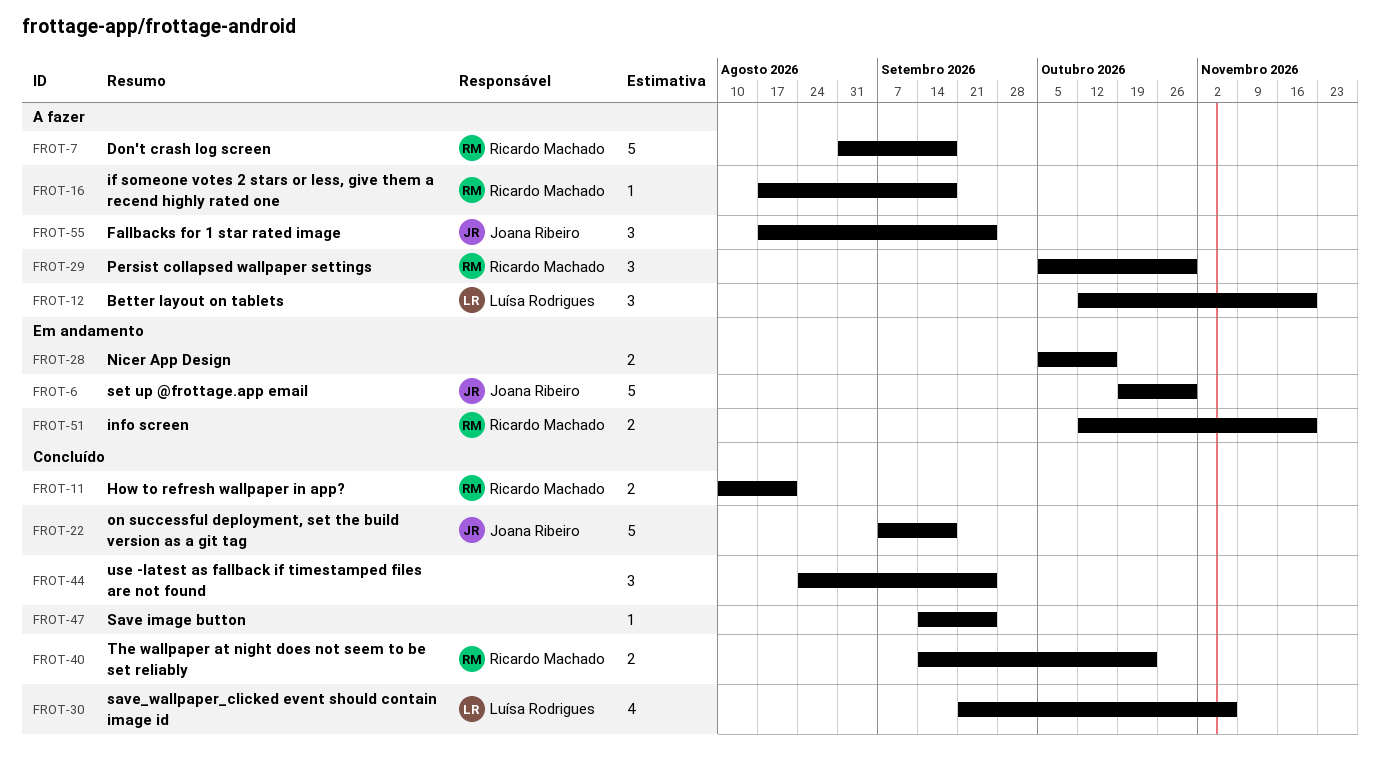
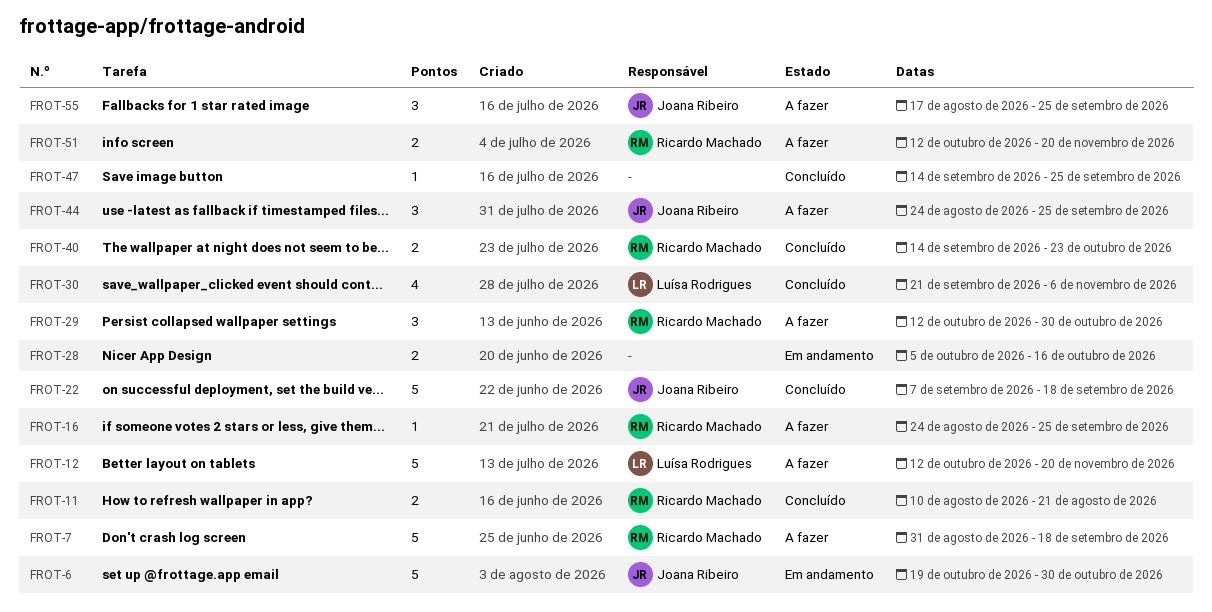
FROT-12, estimate: 3 -> 5
FROT-16, start: Aug 17 -> Aug 24
FROT-16, due: Sep 18 -> Sep 25
FROT-29, start: Oct 5 -> Oct 12
FROT-44, status: Concluído -> A fazer
FROT-44, owner: none -> Joana Ribeiro
FROT-51, status: Em andamento -> A fazer

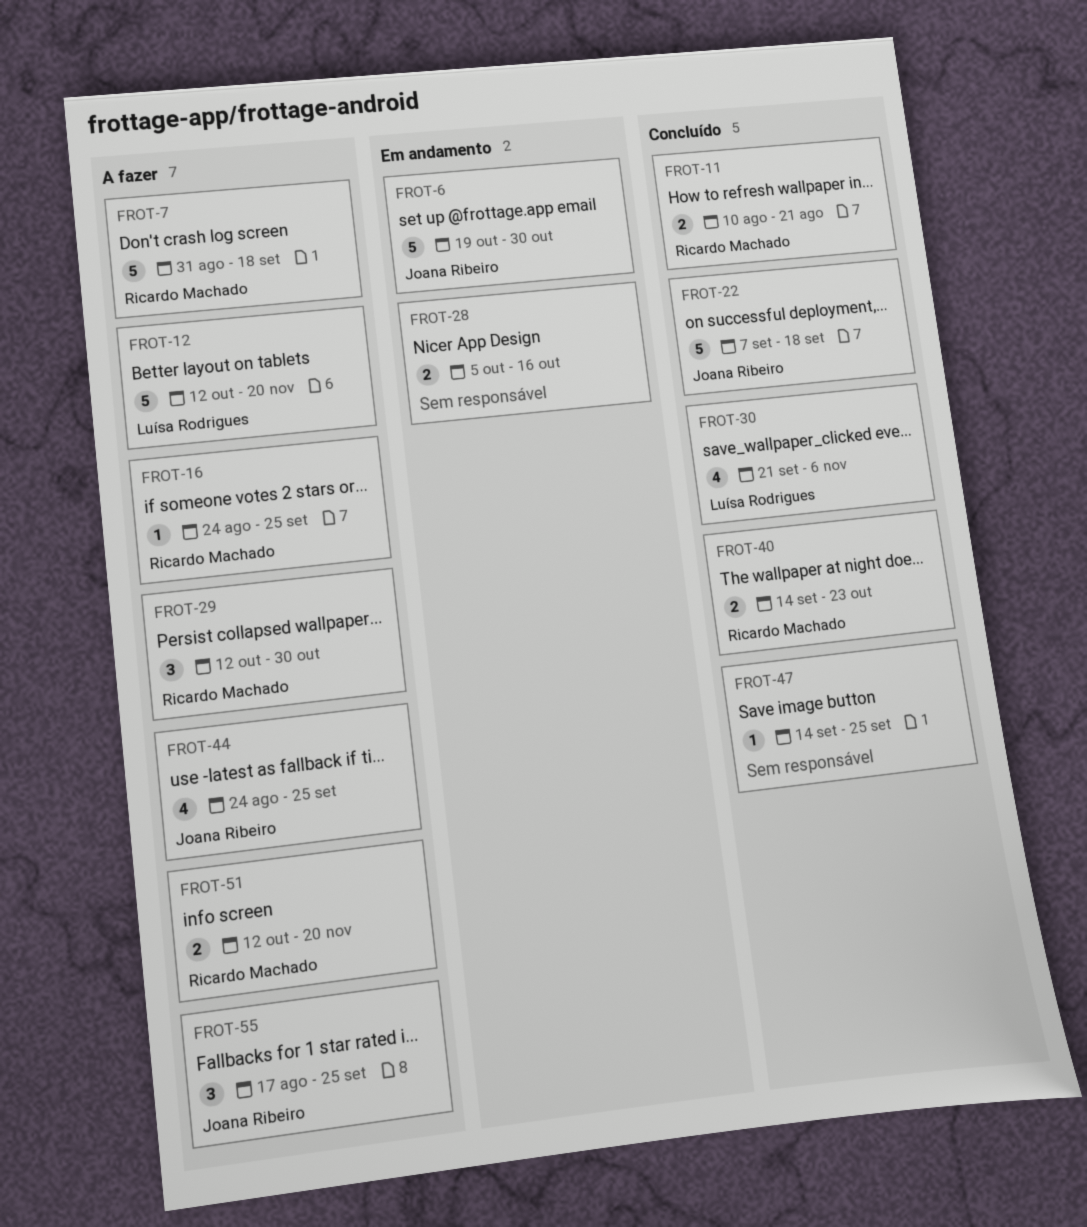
FROT-44, estimate: 3 -> 4

